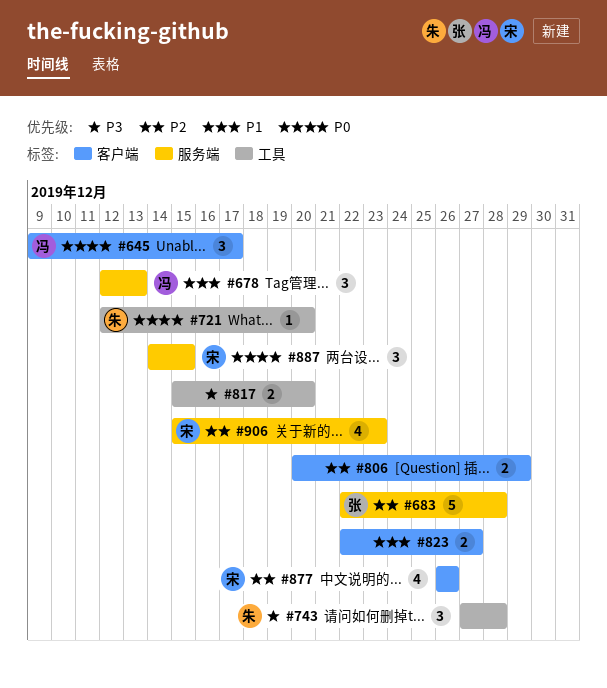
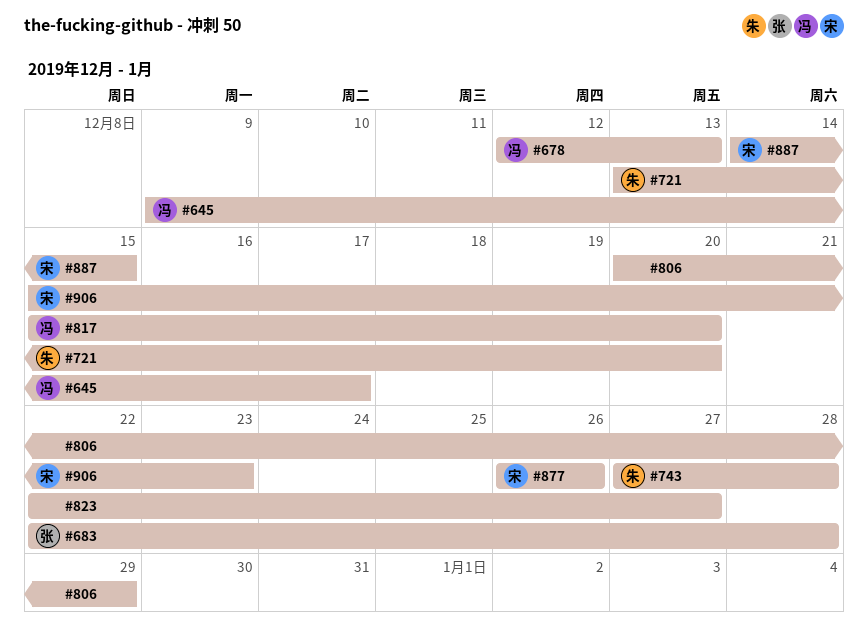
#721, start: Dec 12 -> Dec 13
#817, owner: none -> 冯

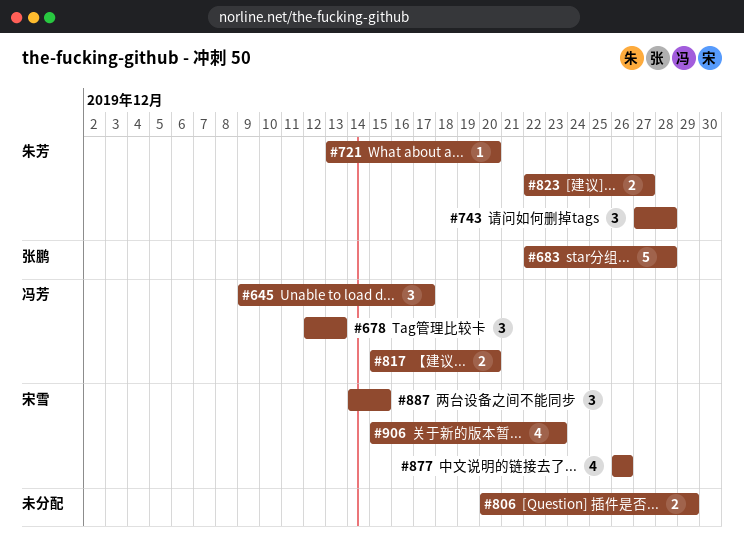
#823, owner: none -> 朱芳

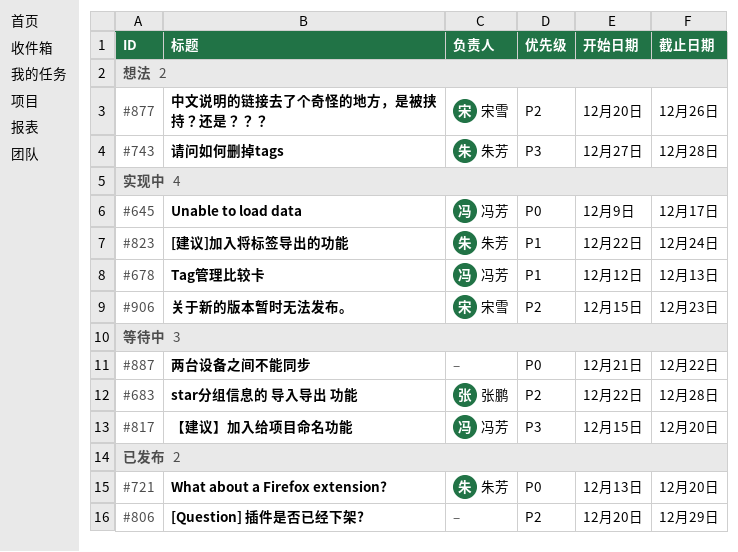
#823, due: Dec 27 -> Dec 24
#877, start: Dec 26 -> Dec 20
#887, owner: 宋雪 -> none
#887, start: Dec 14 -> Dec 21
#887, due: Dec 15 -> Dec 22

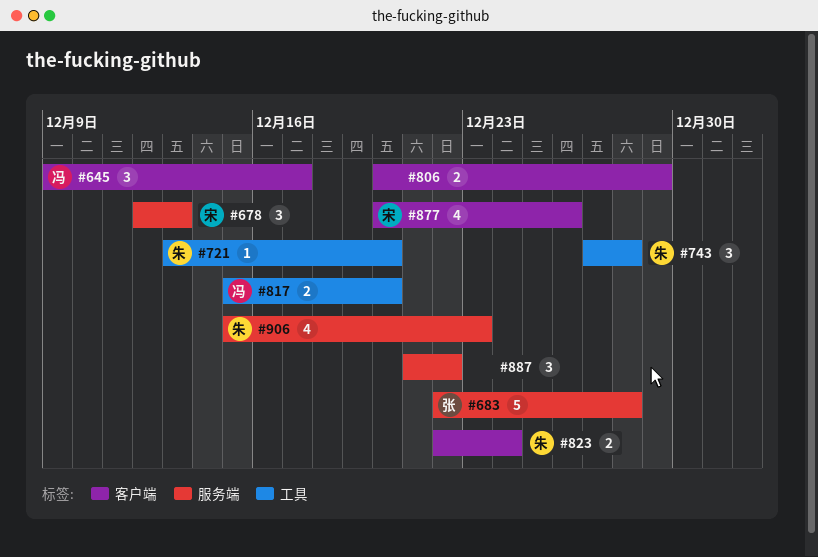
#678, owner: 冯芳 -> 宋雪
#906, owner: 宋雪 -> 朱芳

